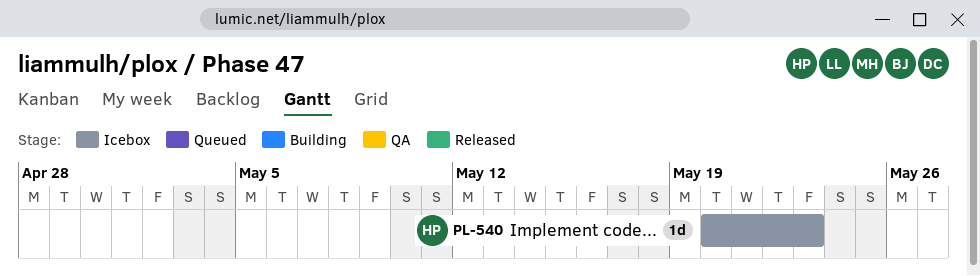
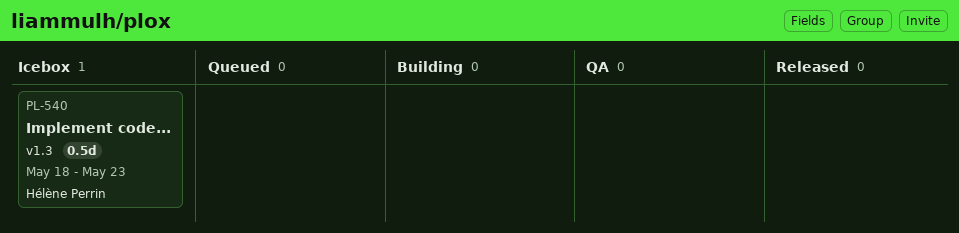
PL-540, estimate: 1d -> 0.5d
PL-540, start: May 20 -> May 18

